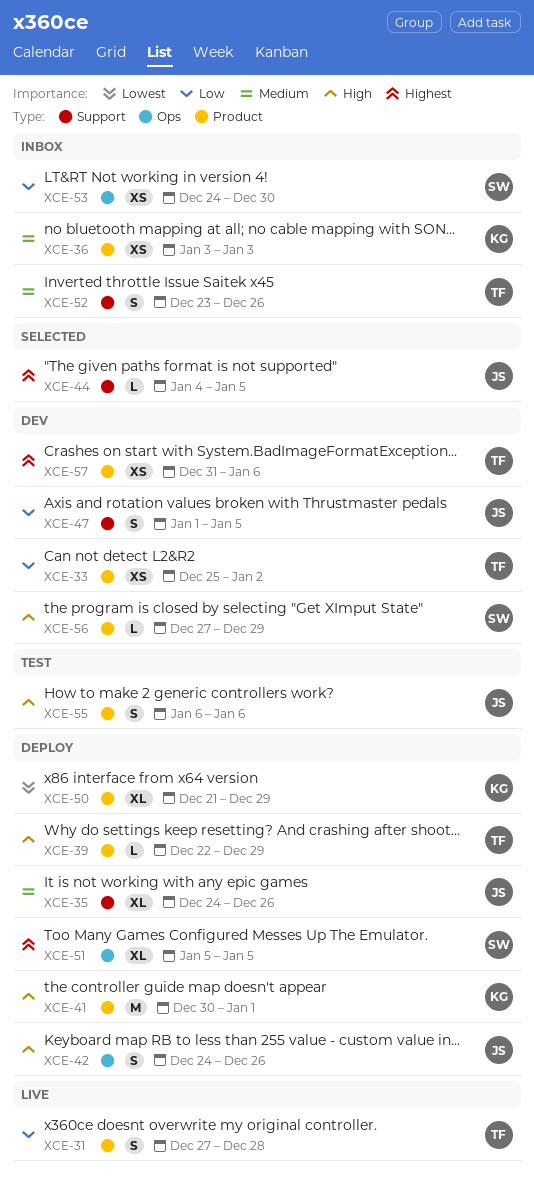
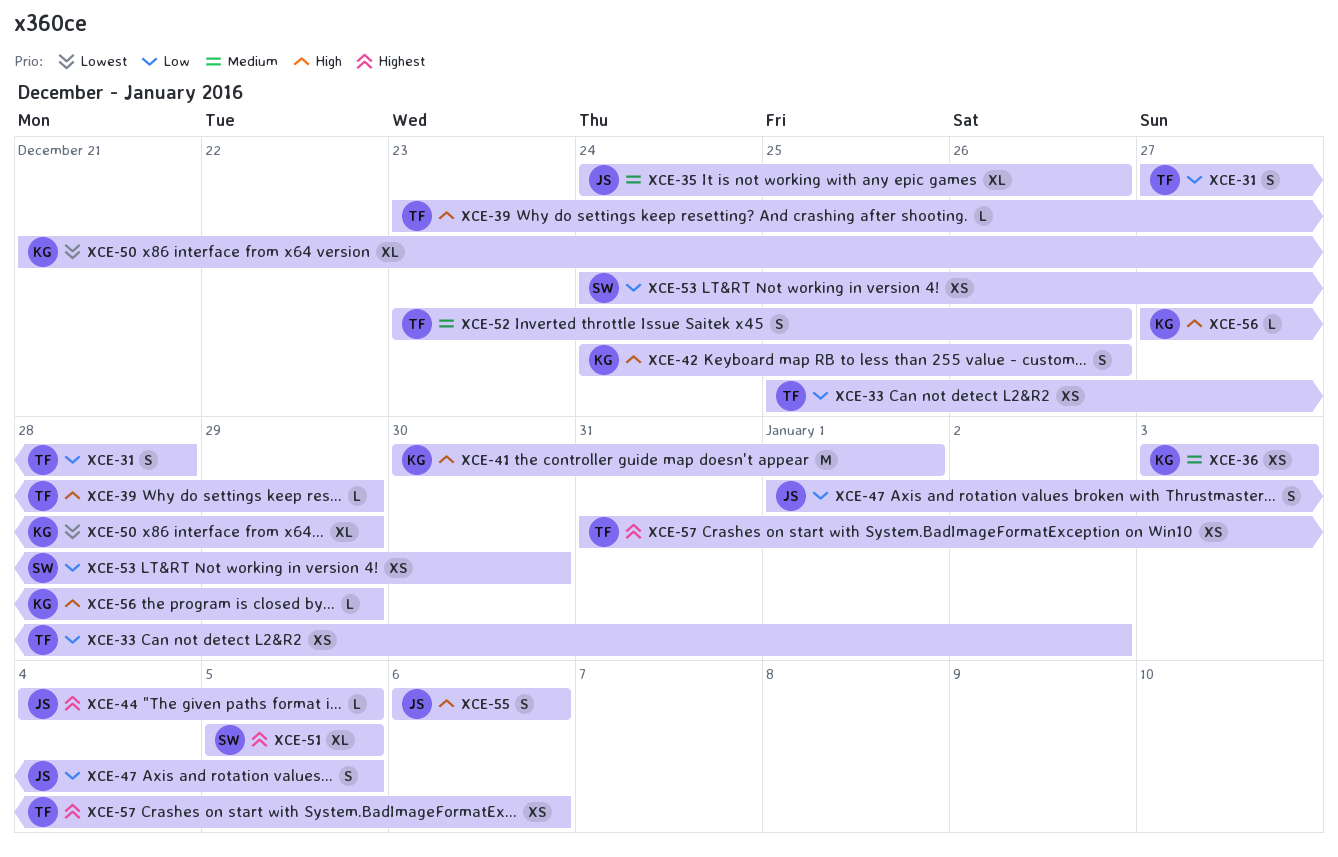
XCE-39, start: Dec 22 -> Dec 23
XCE-42, owner: JS -> KG
XCE-56, owner: SW -> KG

